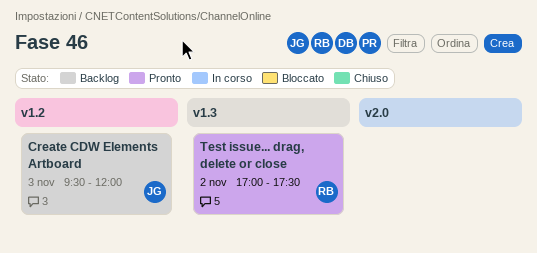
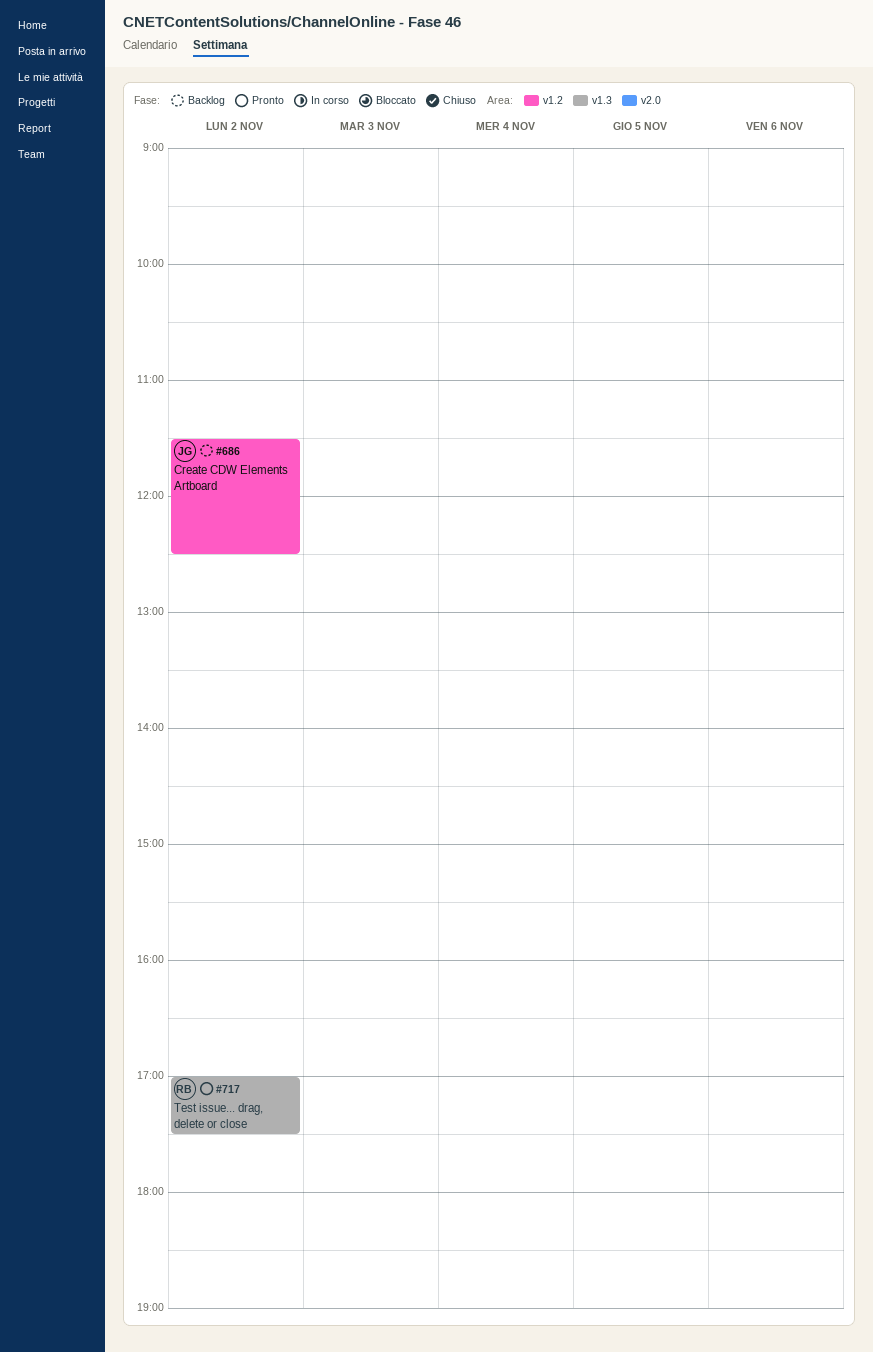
Create CDW Elements Artboard, day: Nov 3 -> Nov 2
Create CDW Elements Artboard, begins: 09:30 -> 11:30
Create CDW Elements Artboard, ends: 12:00 -> 12:30

